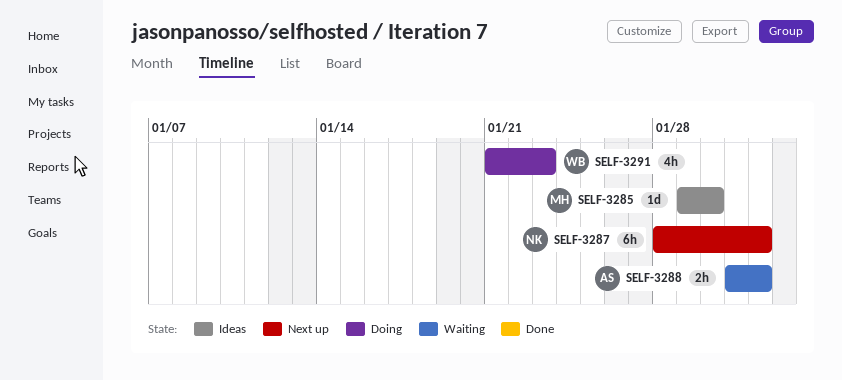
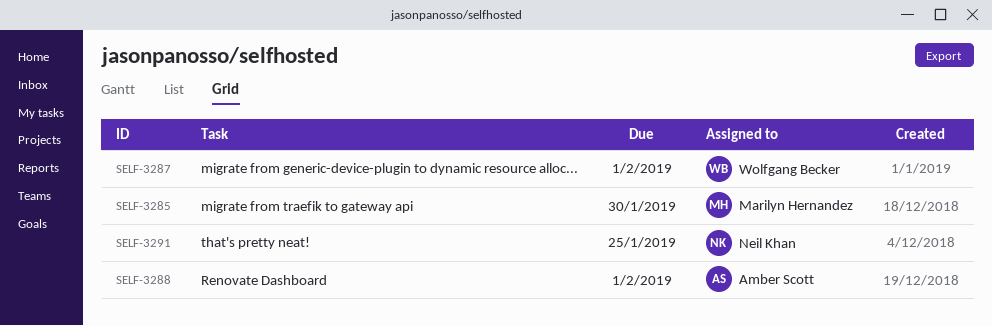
SELF-3287, owner: Neil Khan -> Wolfgang Becker
SELF-3291, owner: Wolfgang Becker -> Neil Khan
SELF-3291, due: Jan 23 -> Jan 25

